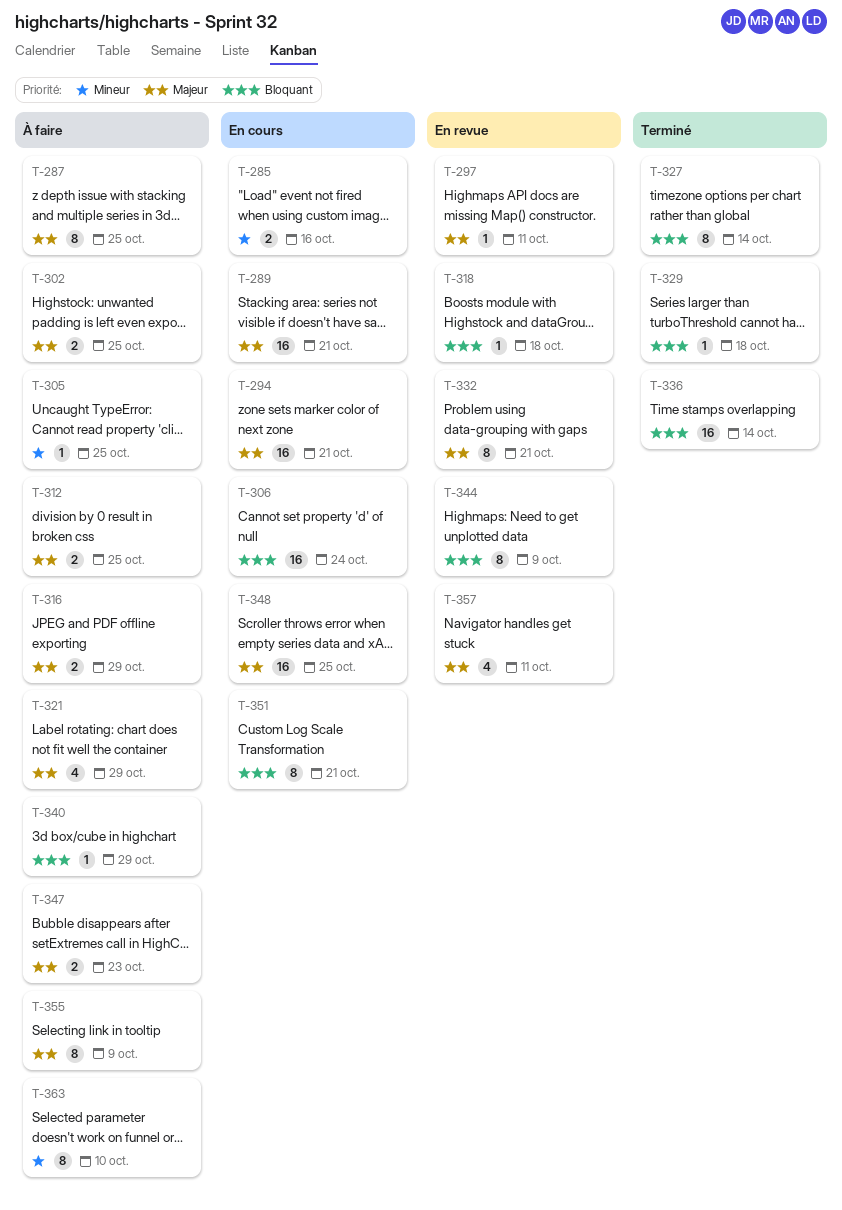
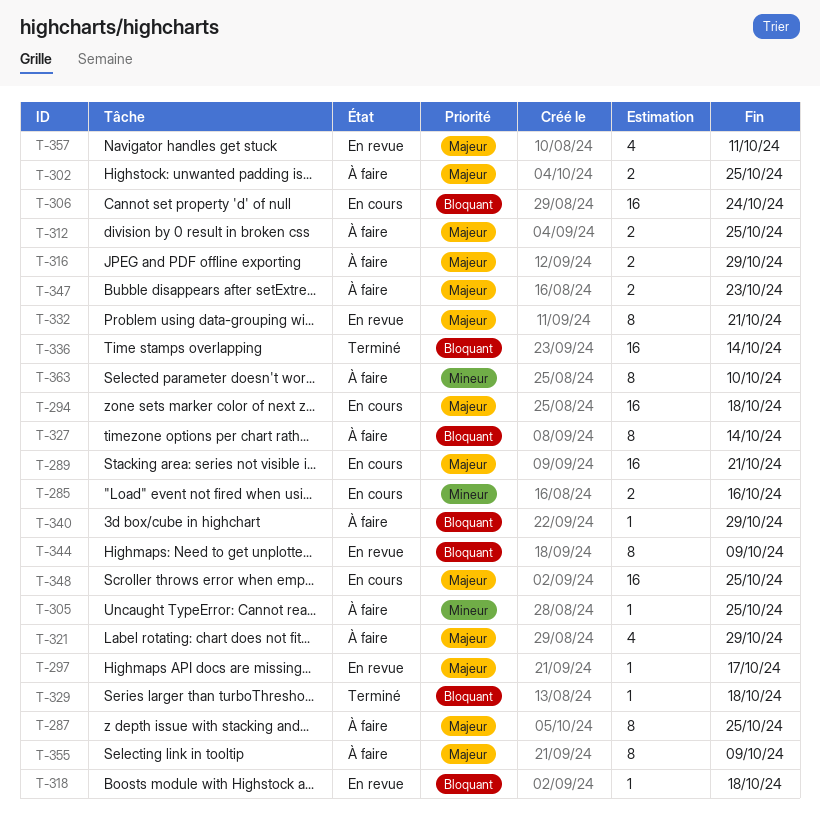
T-294, due: Oct 21 -> Oct 18
T-297, due: Oct 11 -> Oct 17
T-327, status: Terminé -> À faire
T-351: present -> none

